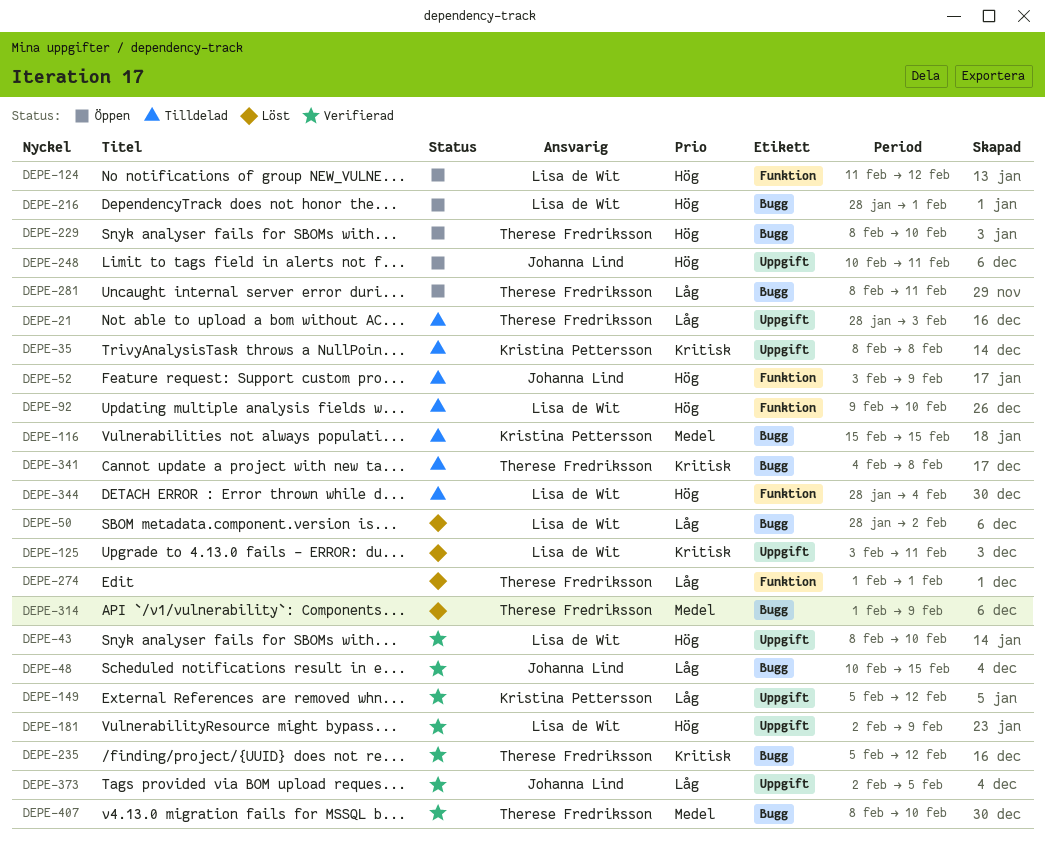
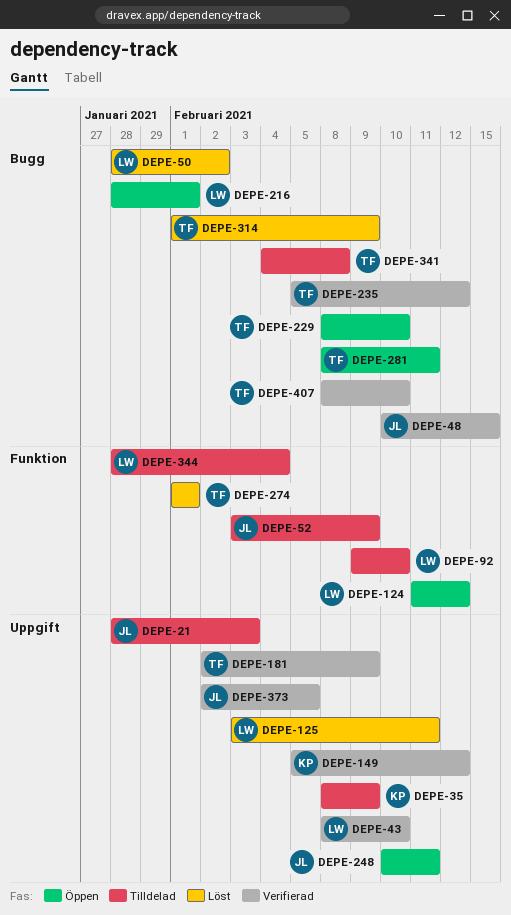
DEPE-21, owner: Therese Fredriksson -> Johanna Lind
DEPE-35, due: Feb 8 -> Feb 9
DEPE-116: present -> none
DEPE-181, owner: Lisa de Wit -> Therese Fredriksson

